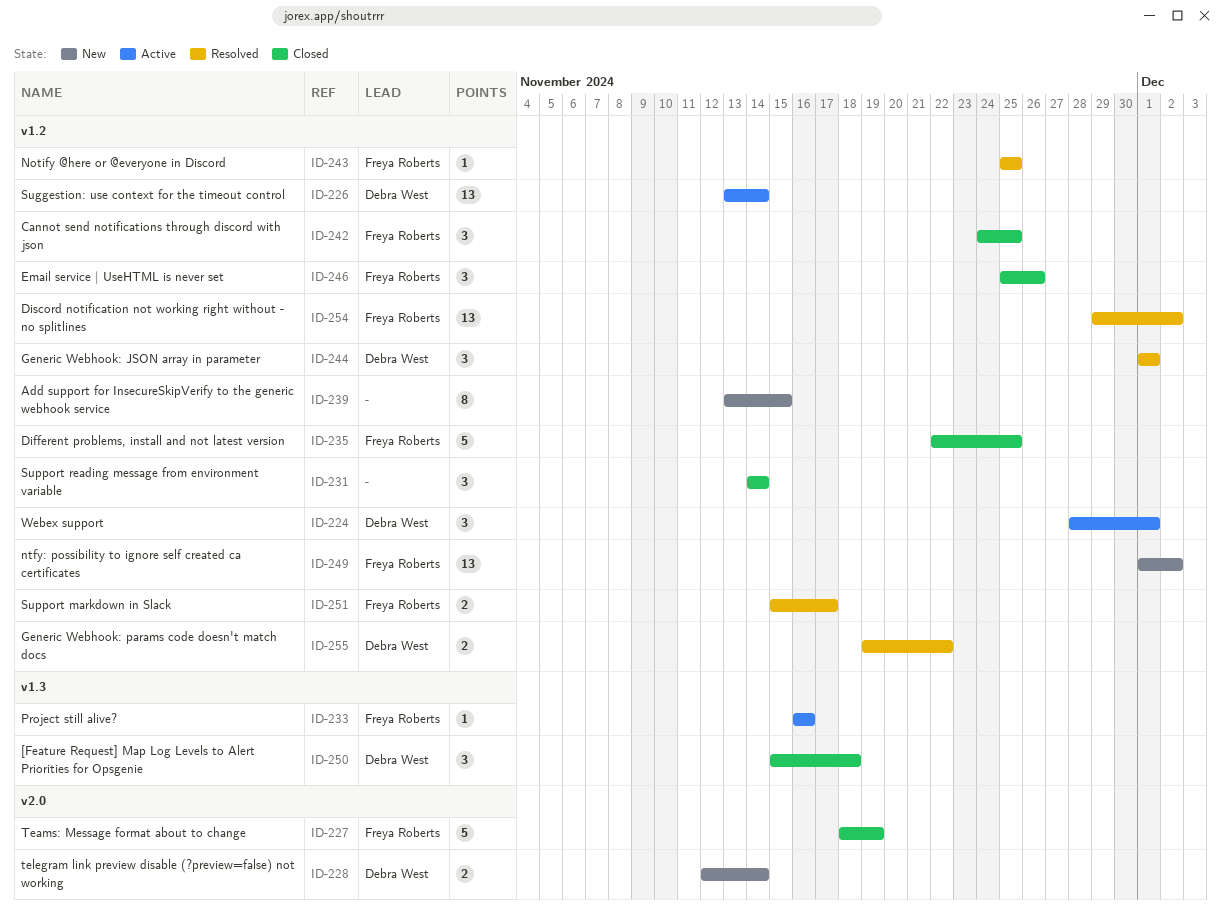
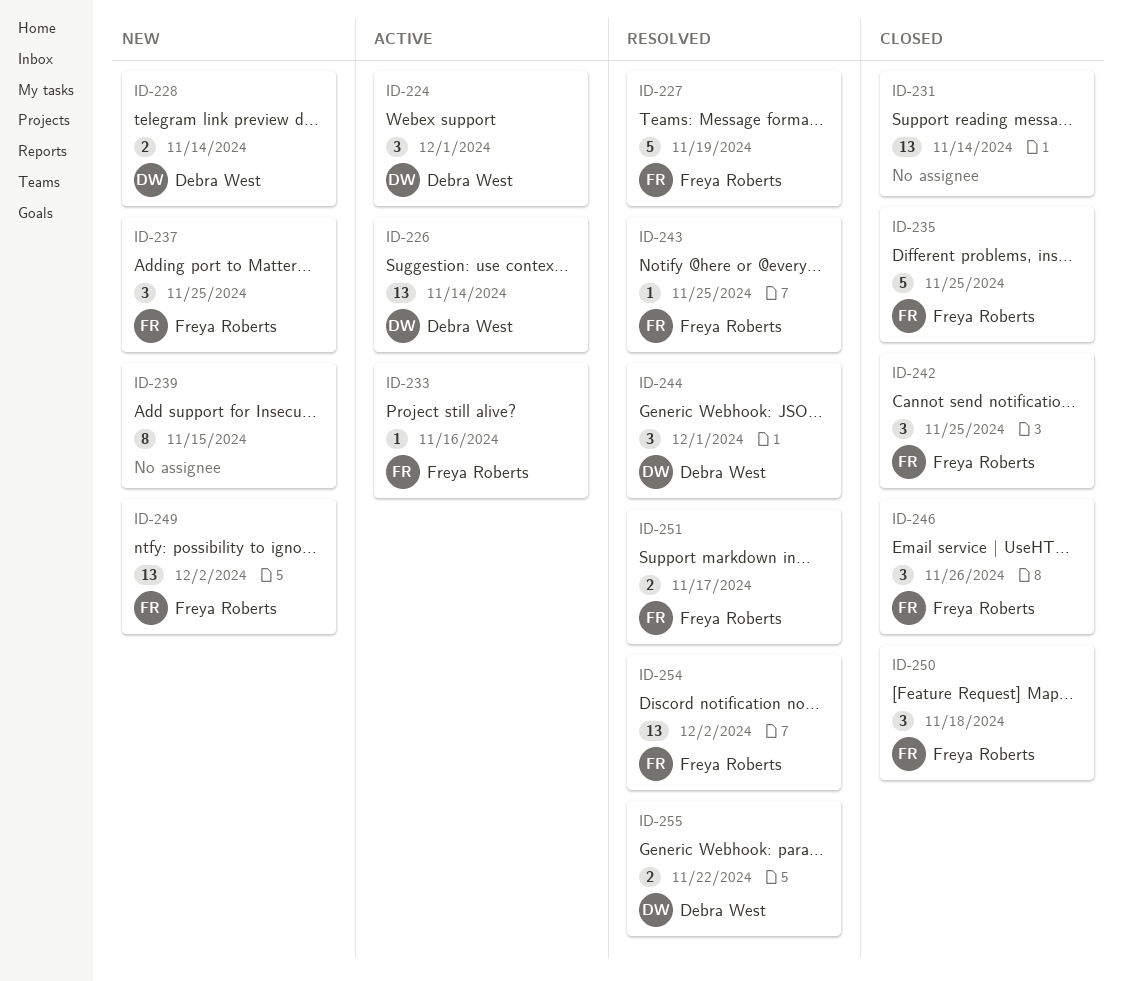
ID-227, status: Closed -> Resolved
ID-231, estimate: 3 -> 13
ID-237: none -> present
ID-250, owner: Debra West -> Freya Roberts

